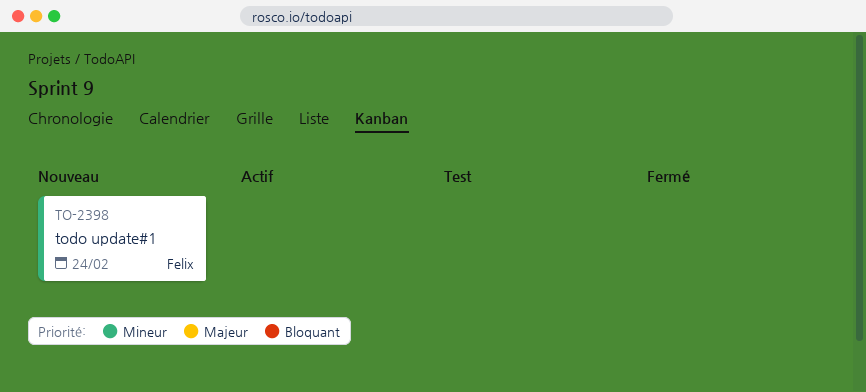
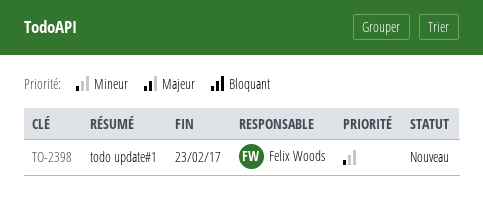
TO-2398, due: Feb 24 -> Feb 23

